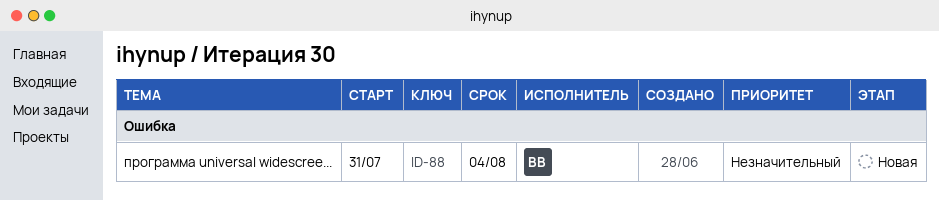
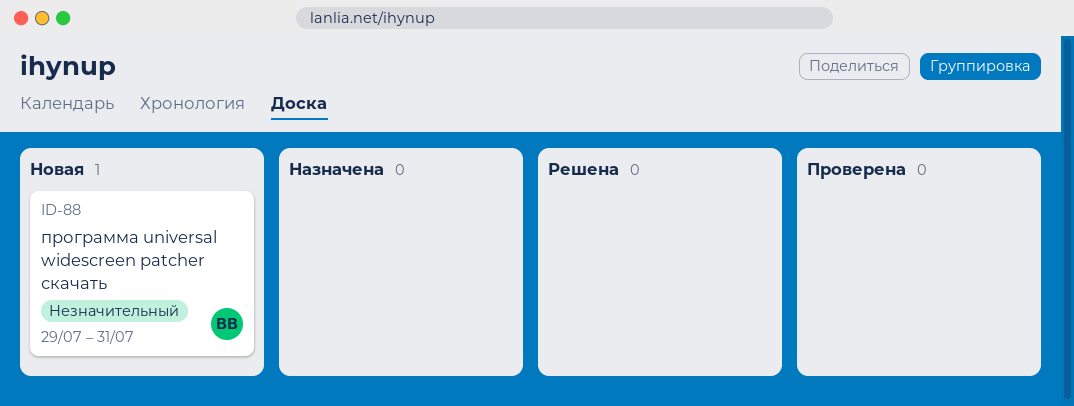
ID-88, start: Jul 31 -> Jul 29
ID-88, due: Aug 4 -> Jul 31

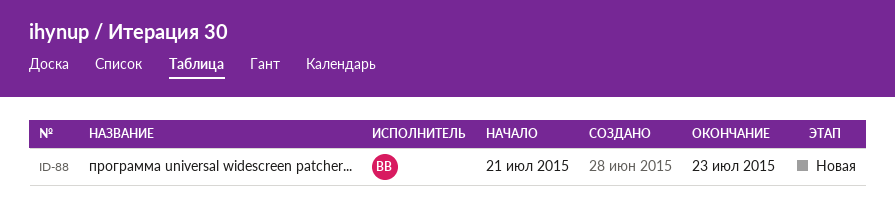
ID-88, start: Jul 29 -> Jul 21
ID-88, due: Jul 31 -> Jul 23

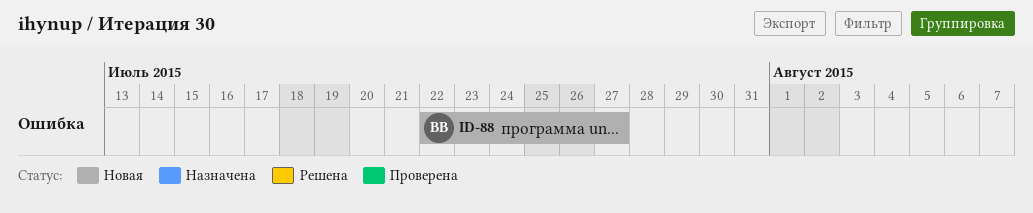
ID-88, start: Jul 21 -> Jul 22
ID-88, due: Jul 23 -> Jul 27

